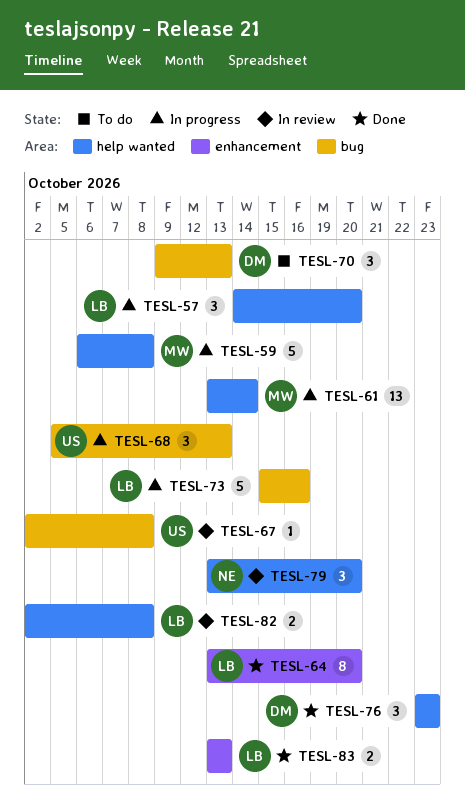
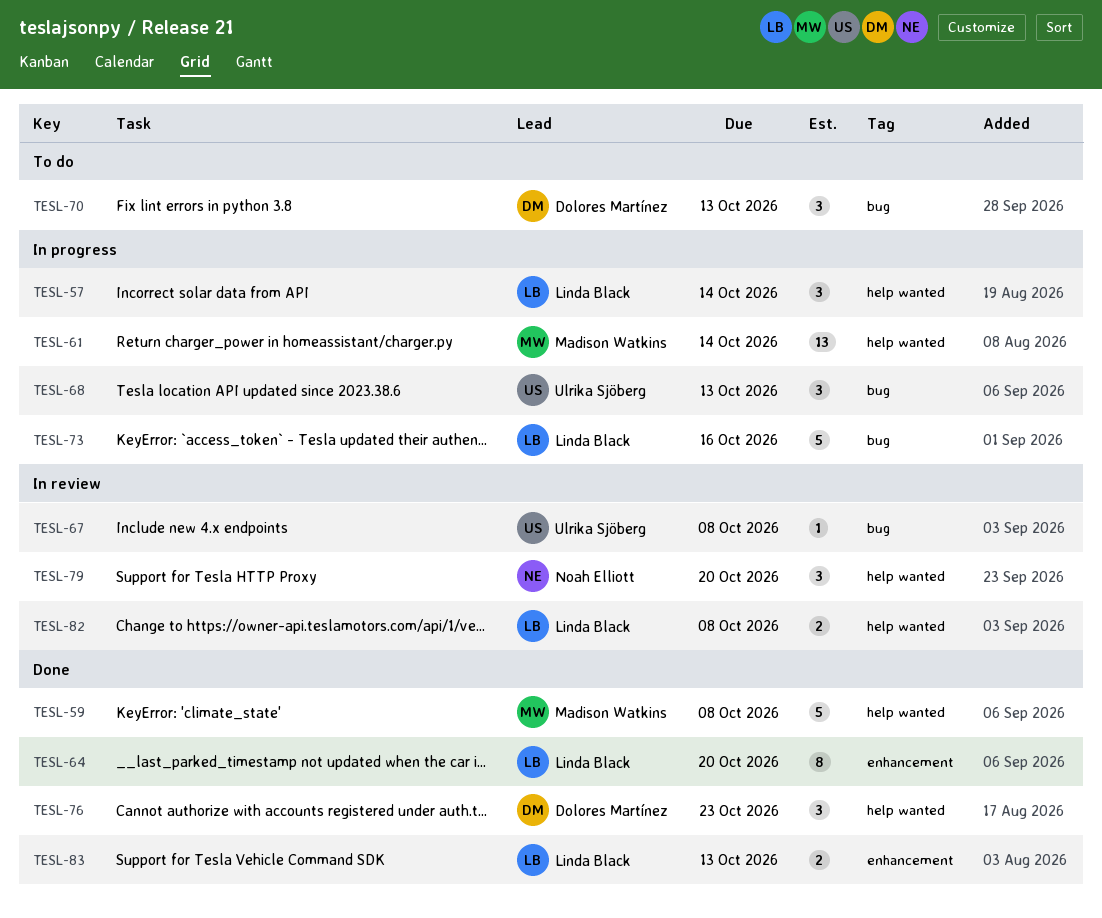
TESL-57, due: Oct 20 -> Oct 14
TESL-59, status: In progress -> Done

